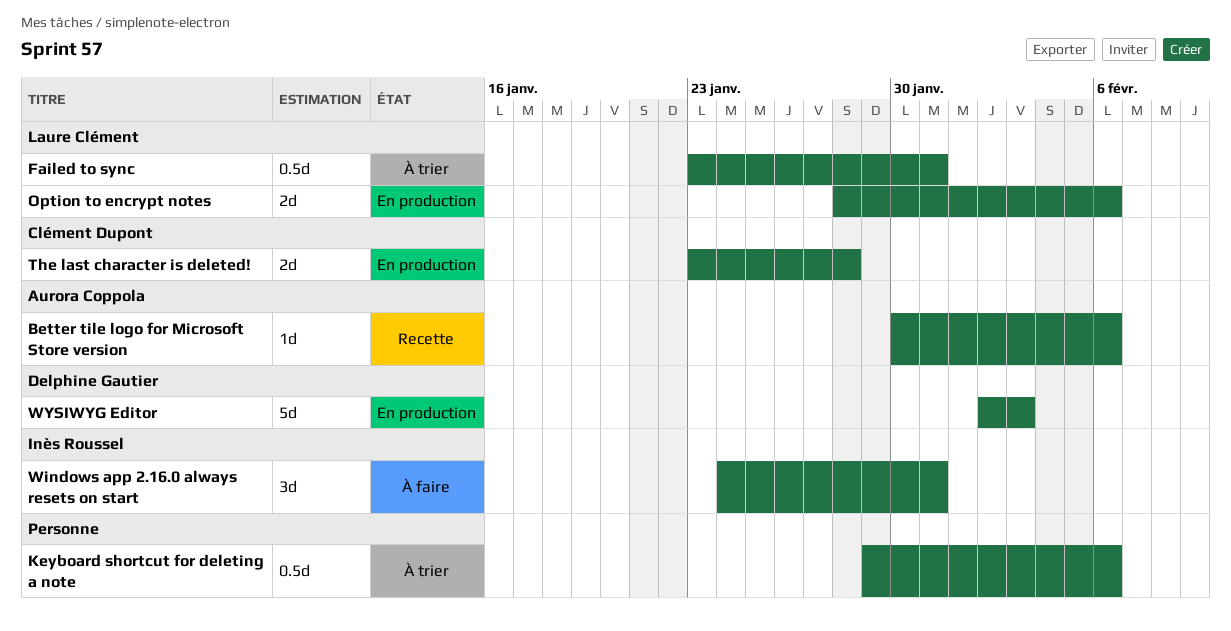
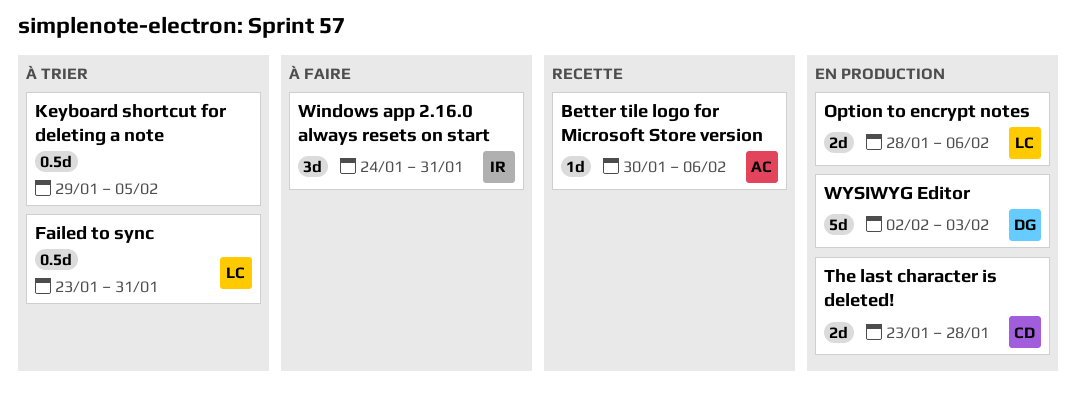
Keyboard shortcut for deleting a note, due: Feb 6 -> Feb 5

